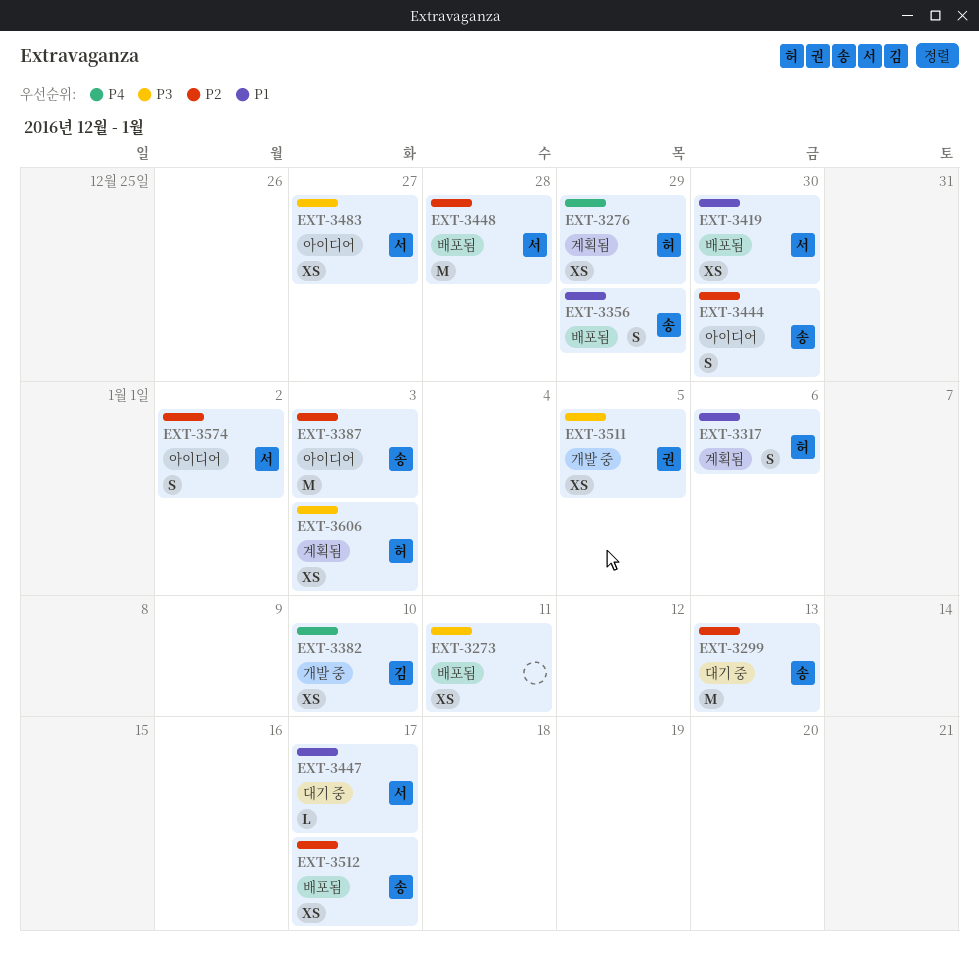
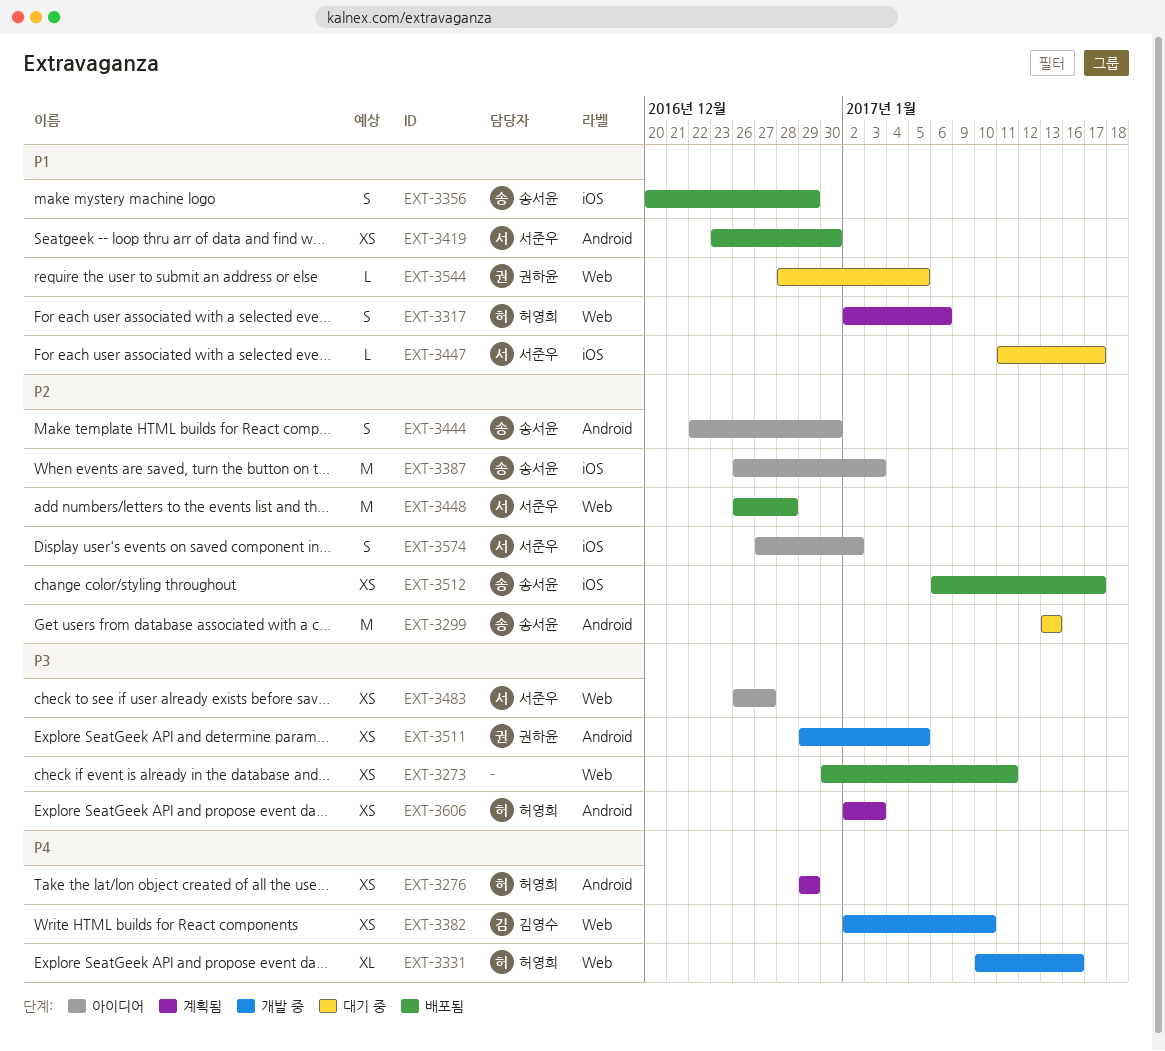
EXT-3331: none -> present
EXT-3544: none -> present

